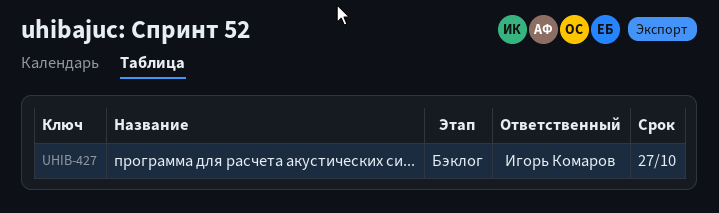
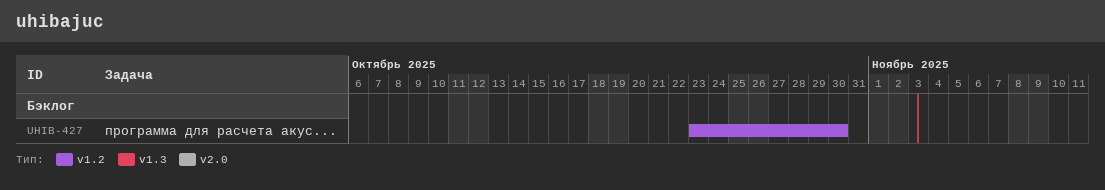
UHIB-427, due: Oct 27 -> Oct 30

